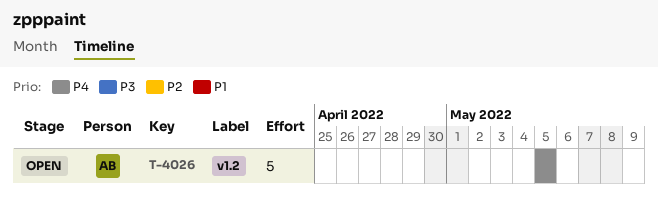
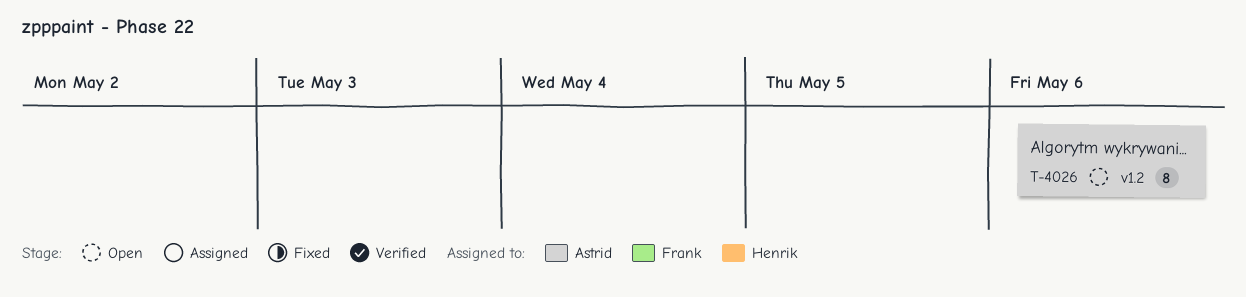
T-4026, estimate: 5 -> 8
T-4026, due: May 5 -> May 6

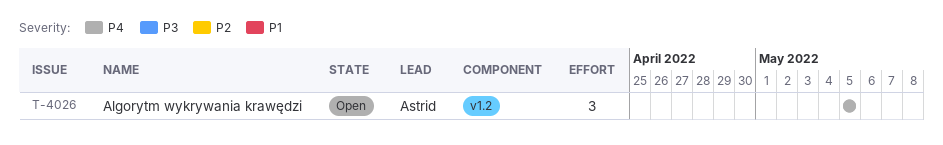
T-4026, estimate: 8 -> 3
T-4026, due: May 6 -> May 5

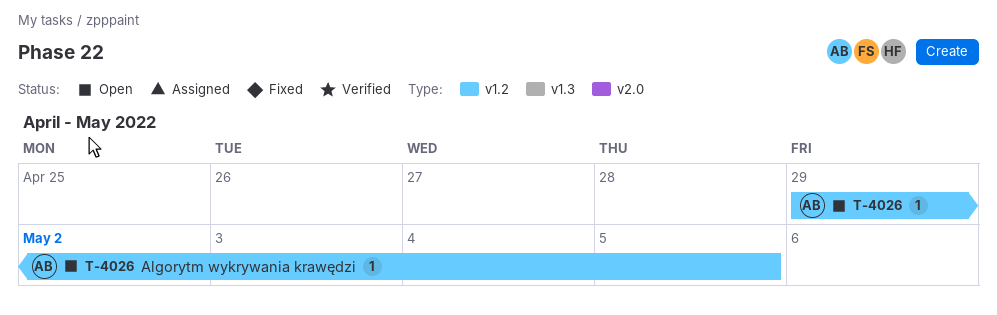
T-4026, estimate: 3 -> 1
T-4026, start: May 5 -> Apr 29

